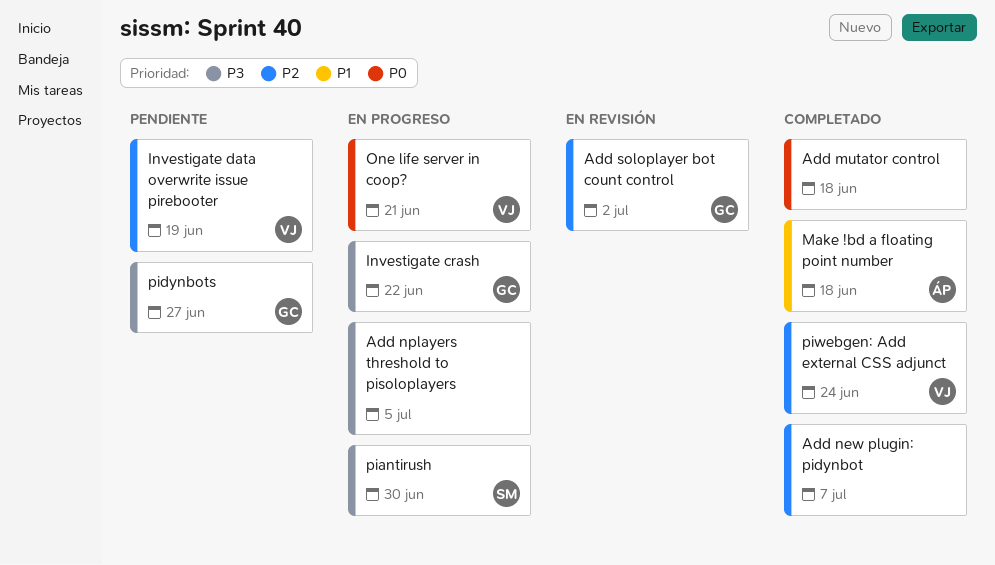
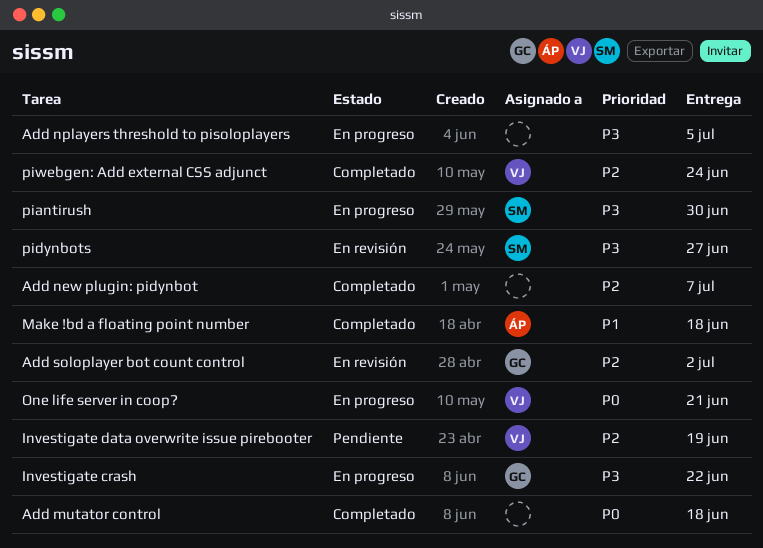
pidynbots, status: Pendiente -> En revisión
pidynbots, owner: GC -> SM

